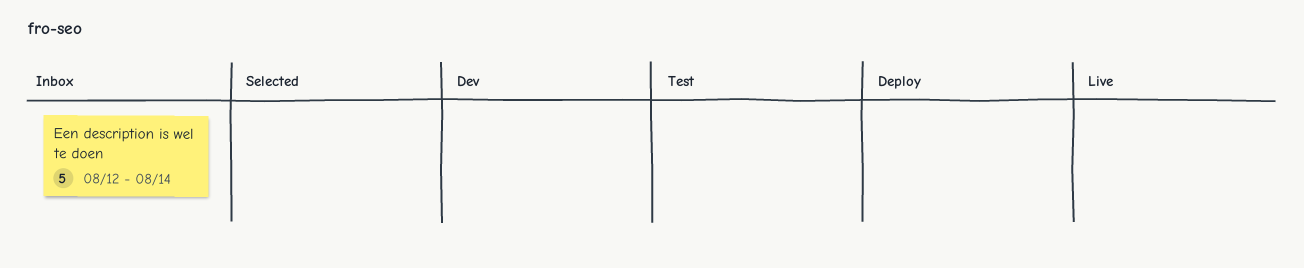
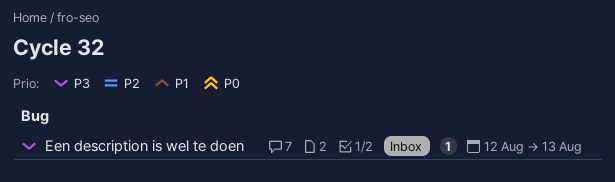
Een description is wel te doen, estimate: 5 -> 1
Een description is wel te doen, due: Aug 14 -> Aug 13

